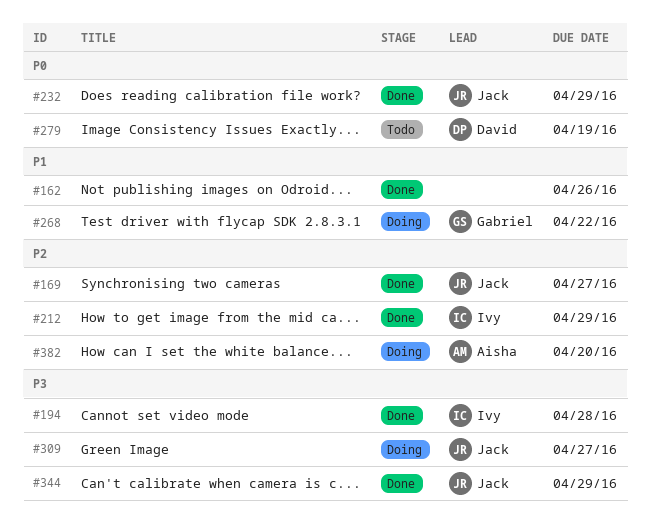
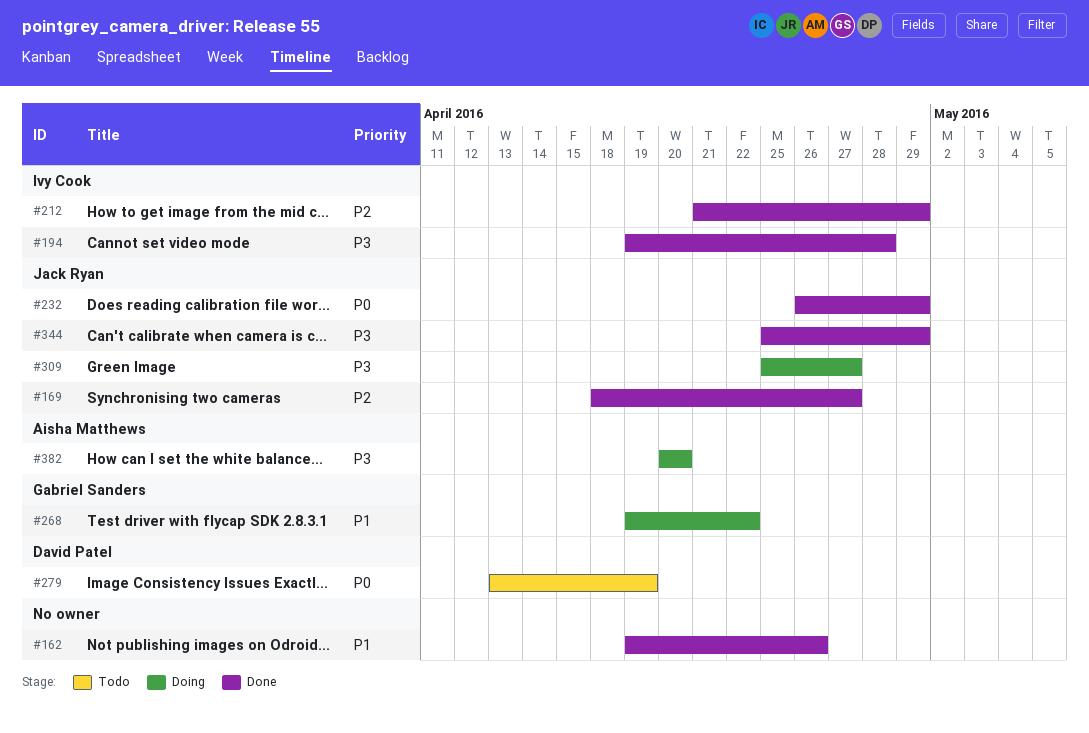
#382, priority: P2 -> P3

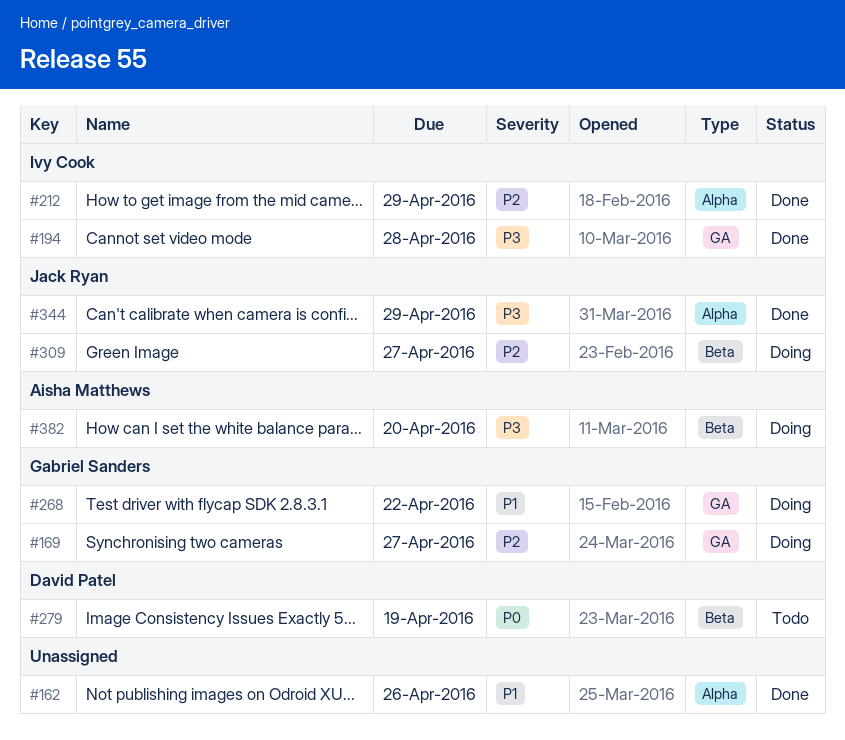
#169, status: Done -> Doing
#169, owner: Jack Ryan -> Gabriel Sanders
#232: present -> none
#309, priority: P3 -> P2

